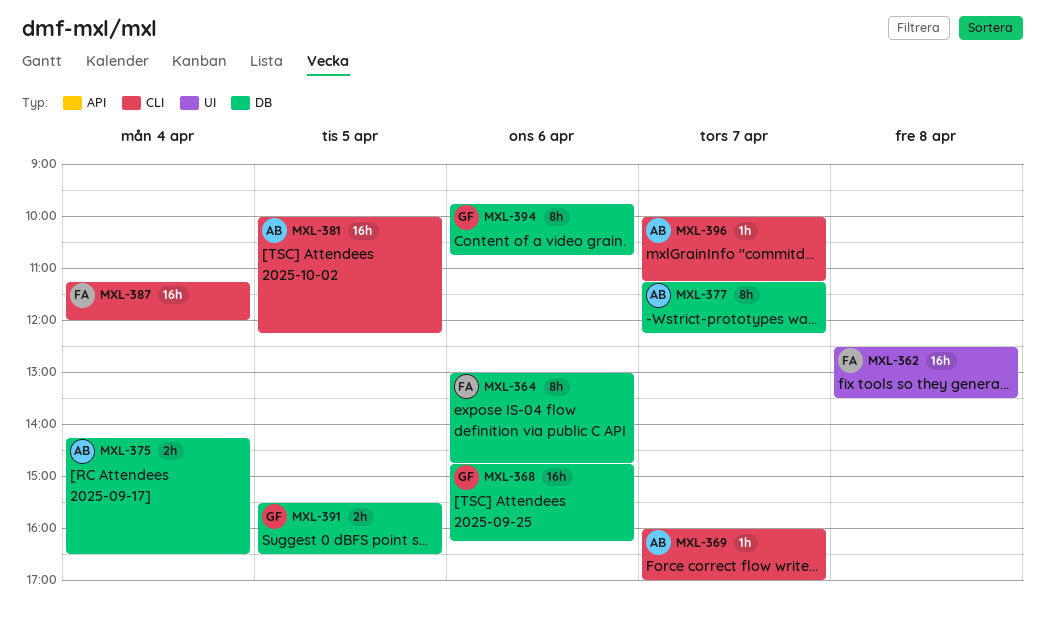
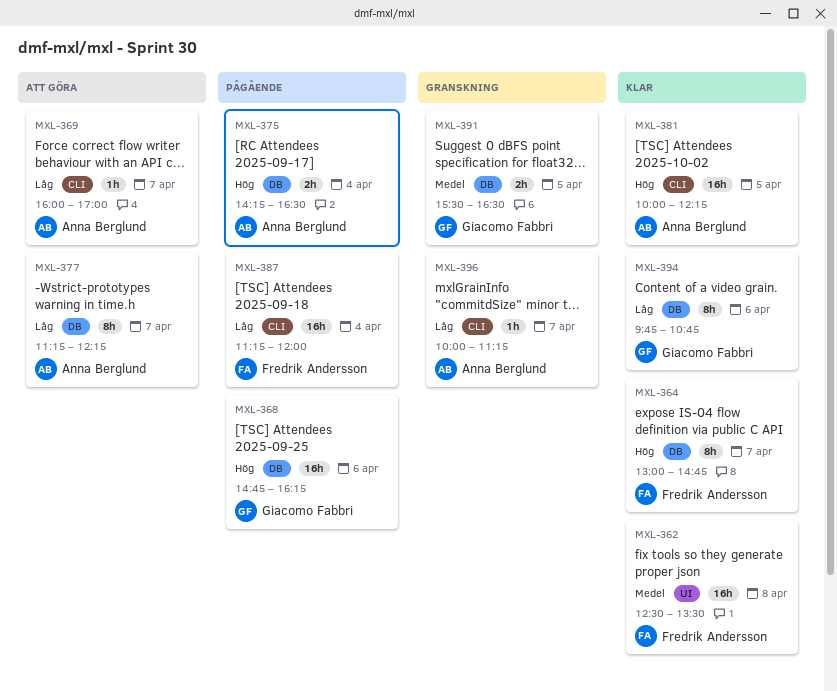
MXL-364, day: Apr 6 -> Apr 7

